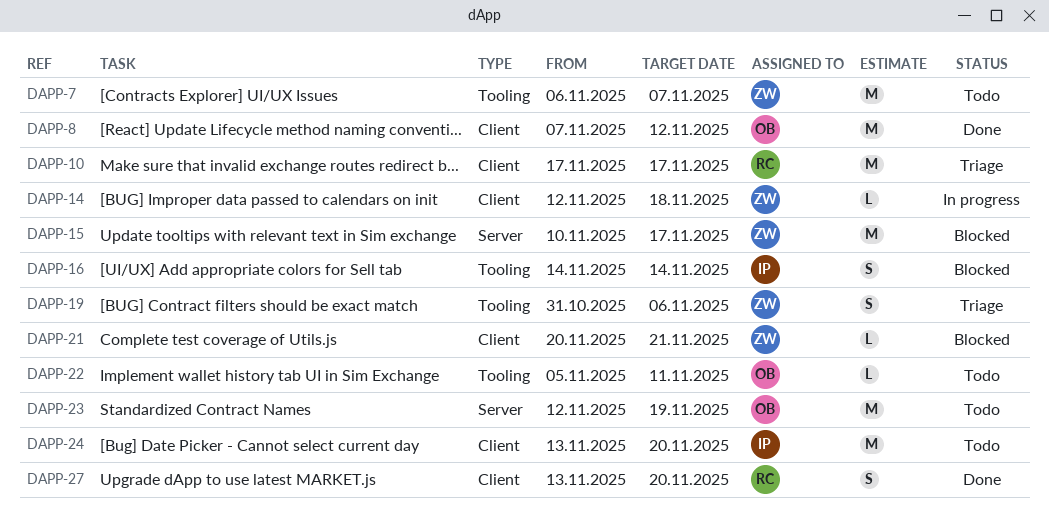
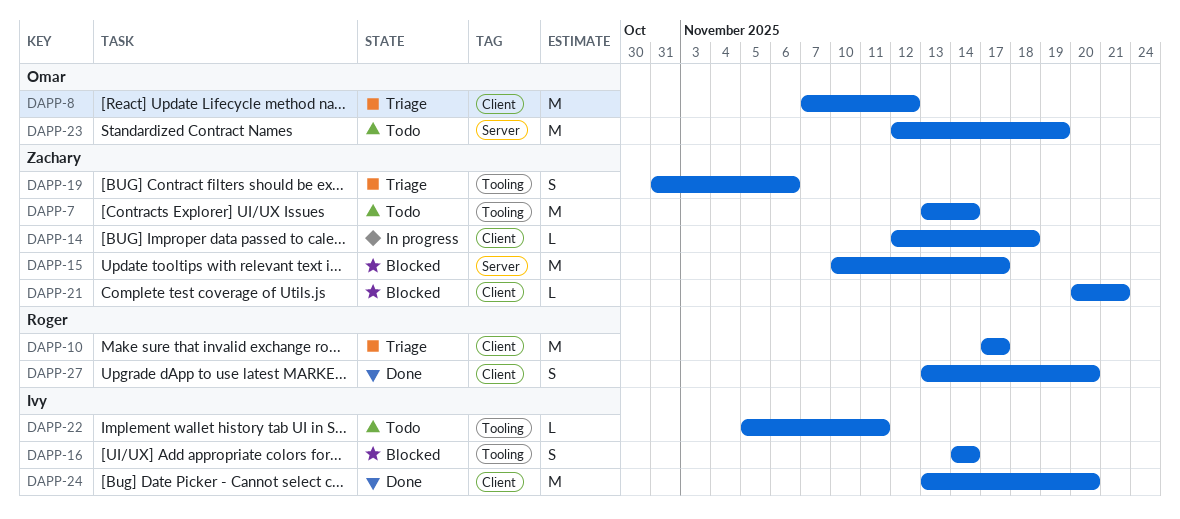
DAPP-7, start: Nov 6 -> Nov 13
DAPP-7, due: Nov 7 -> Nov 14
DAPP-8, status: Done -> Triage
DAPP-22, owner: Omar -> Ivy
DAPP-24, status: Todo -> Done

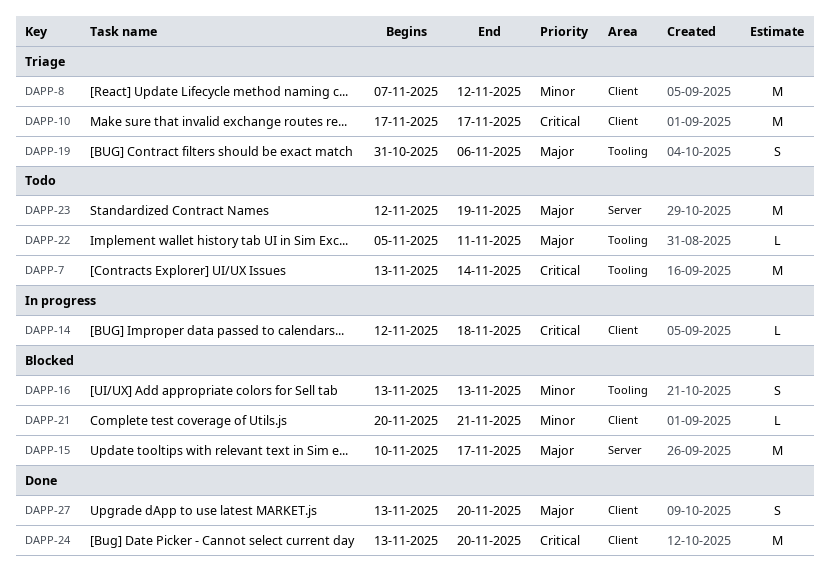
DAPP-16, start: Nov 14 -> Nov 13
DAPP-16, due: Nov 14 -> Nov 13

